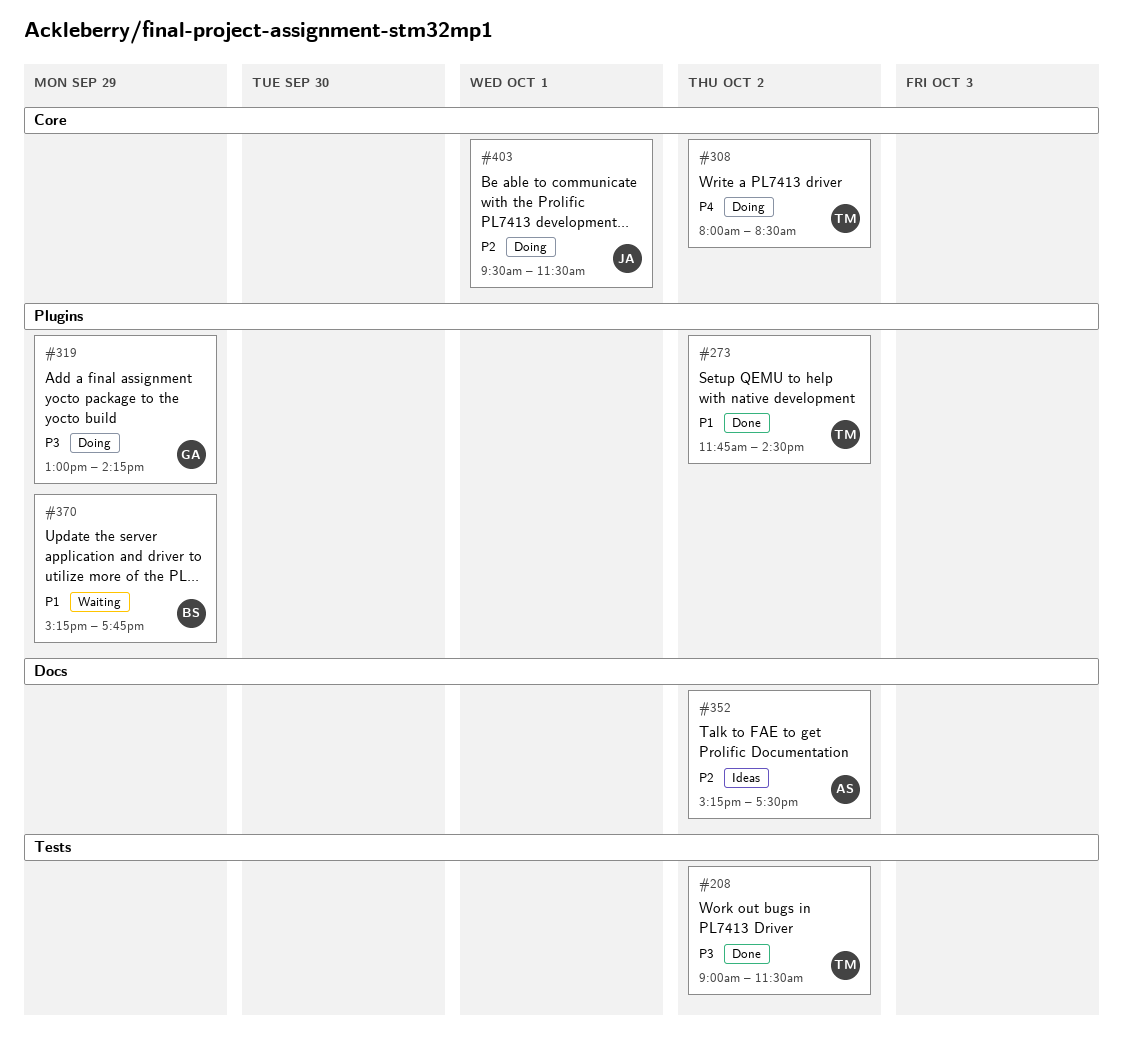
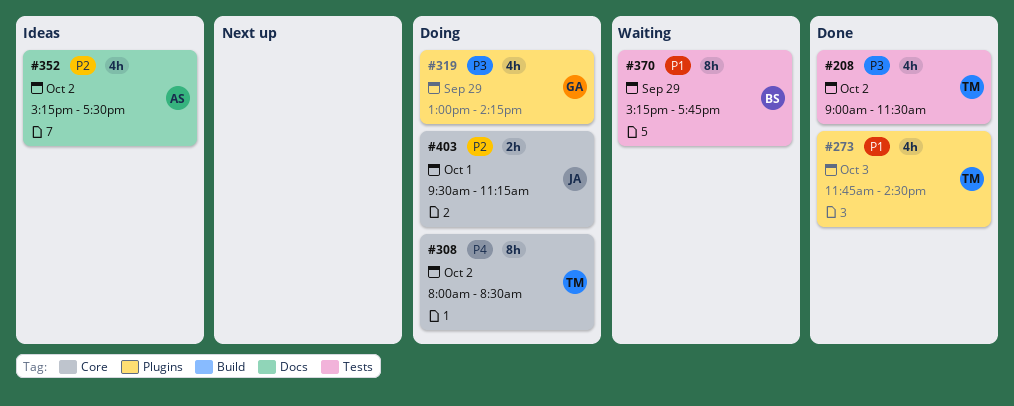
#273, day: Oct 2 -> Oct 3
#370, label: Plugins -> Tests
#403, ends: 11:30 -> 11:15

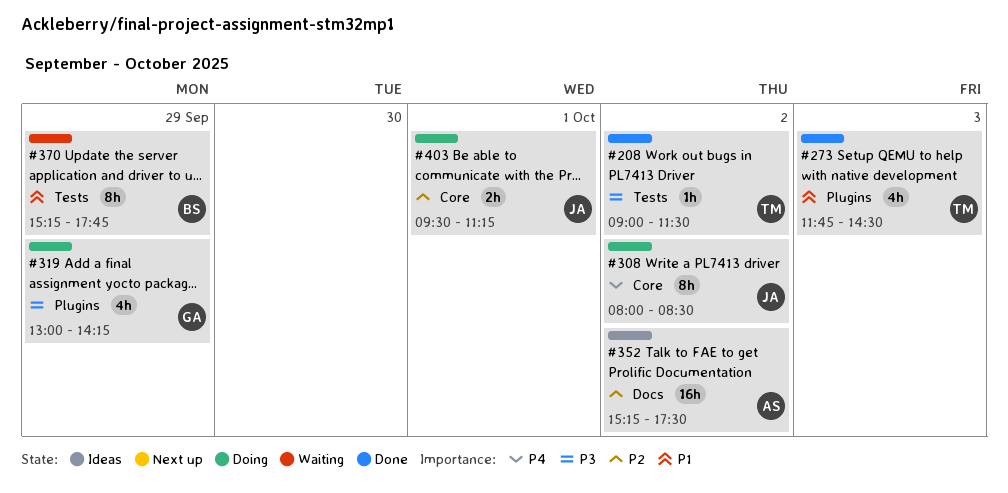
#208, estimate: 4h -> 1h
#308, owner: TM -> JA
#352, estimate: 4h -> 16h

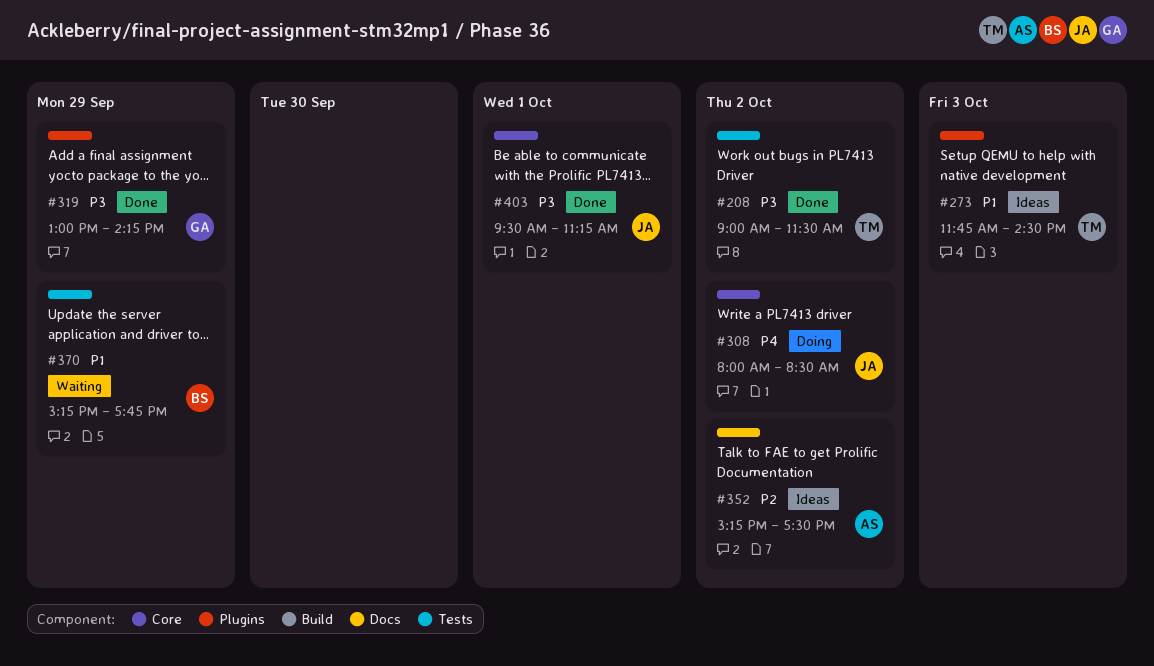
#273, status: Done -> Ideas
#319, status: Doing -> Done
#403, status: Doing -> Done
#403, priority: P2 -> P3

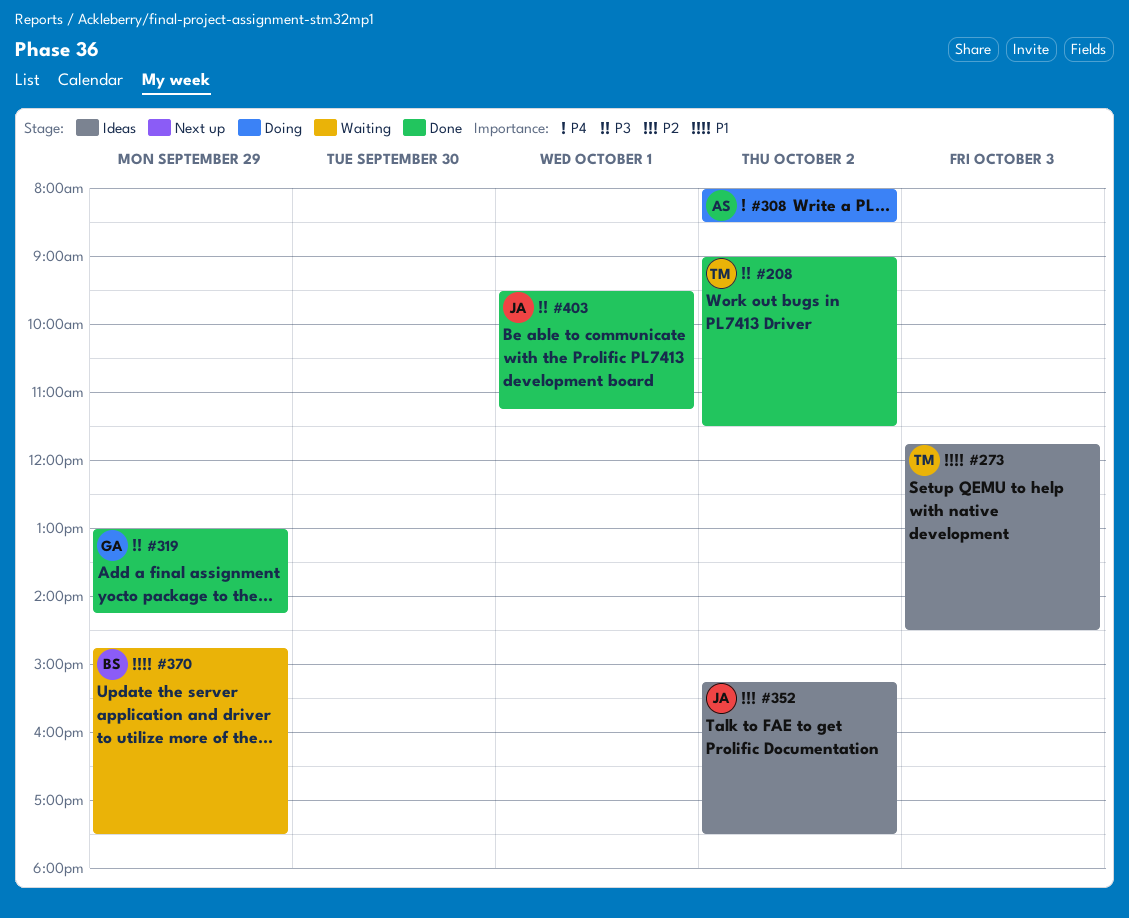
#308, owner: JA -> AS
#352, owner: AS -> JA
#370, begins: 15:15 -> 14:45
#370, ends: 17:45 -> 17:30

